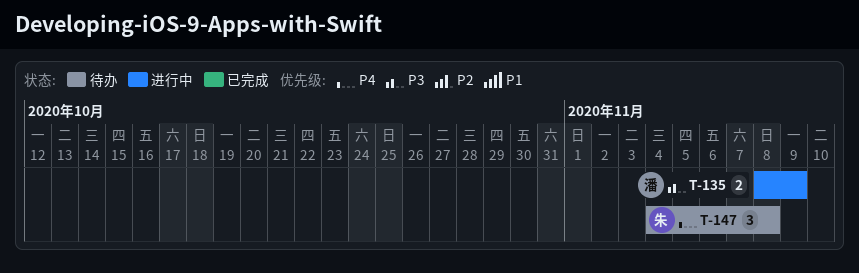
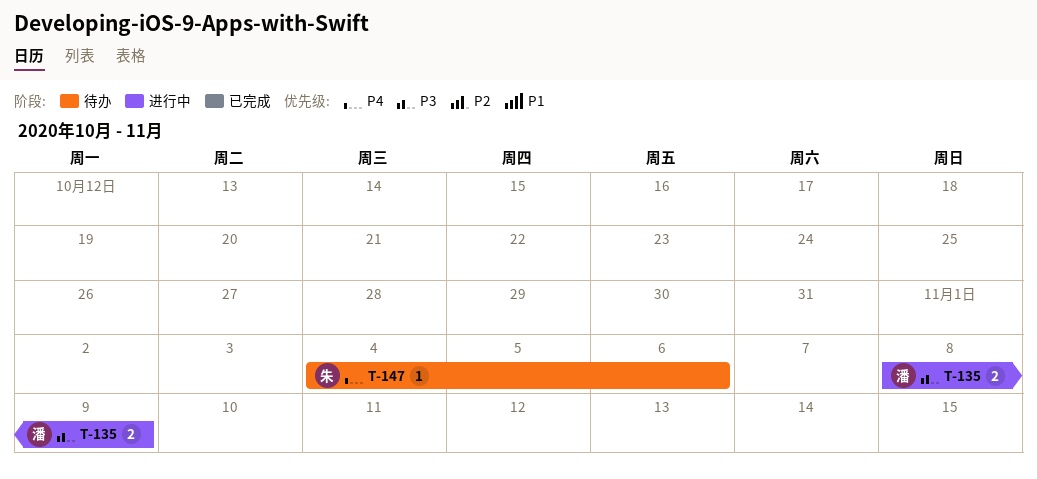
T-147, estimate: 3 -> 1
T-147, due: Nov 8 -> Nov 6

